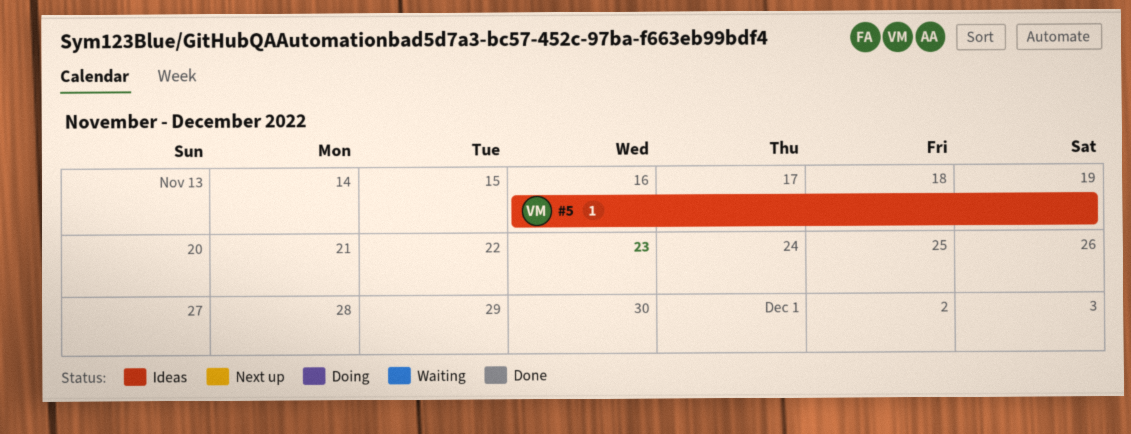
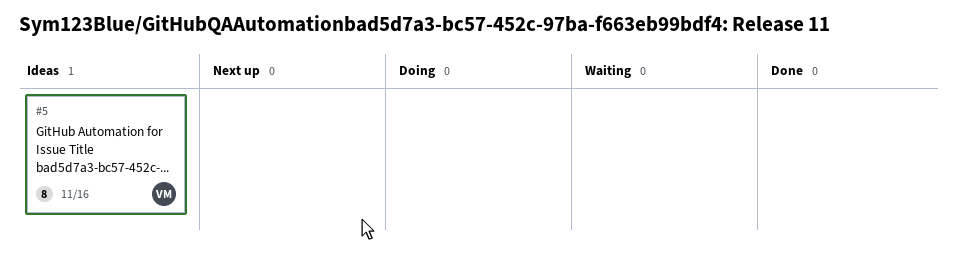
#5, estimate: 1 -> 8
#5, due: Nov 19 -> Nov 16

